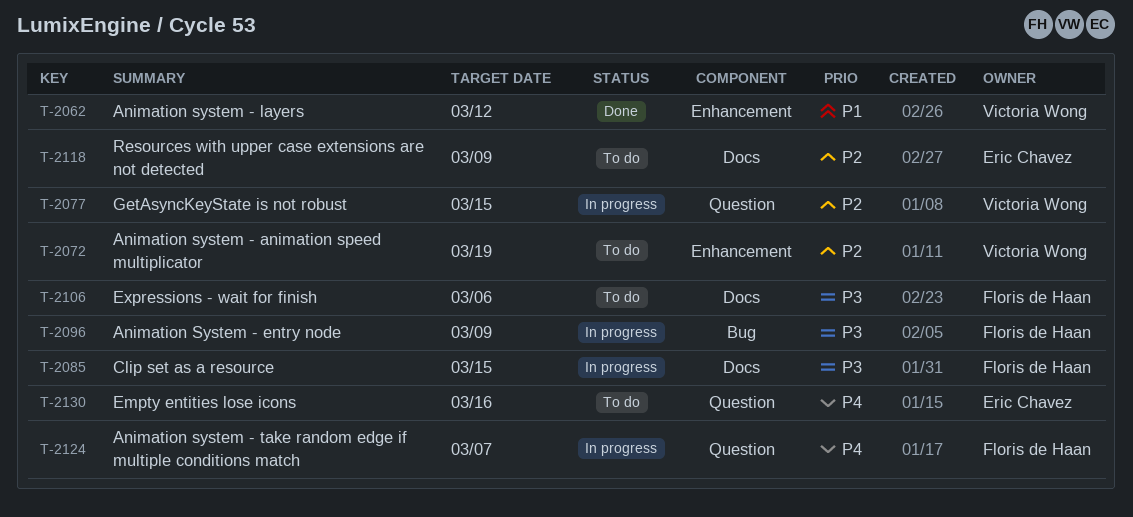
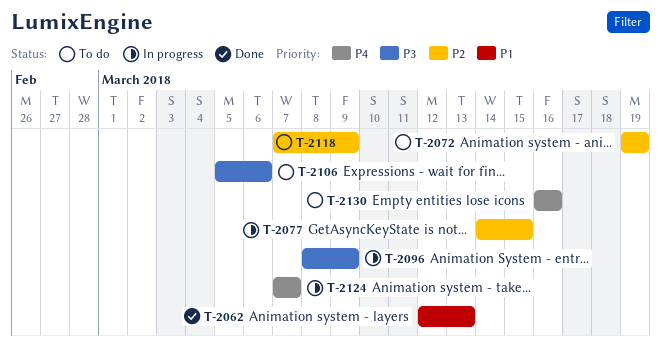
T-2062, due: Mar 12 -> Mar 13
T-2085: present -> none

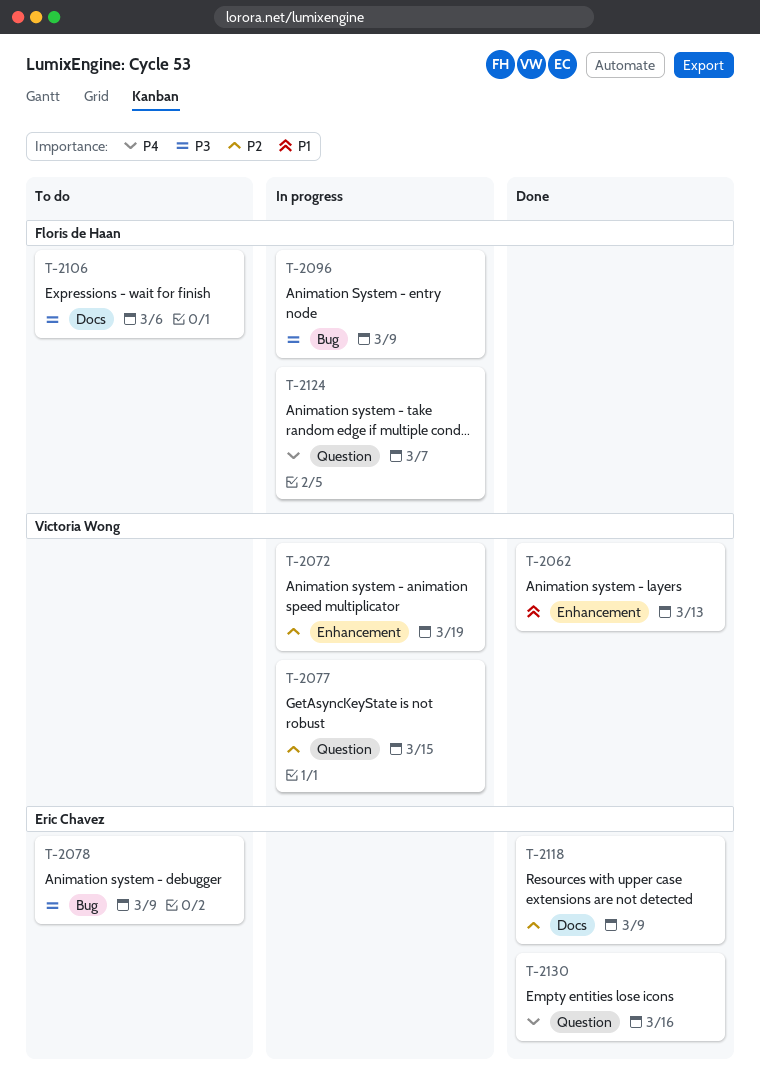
T-2072, status: To do -> In progress
T-2078: none -> present
T-2118, status: To do -> Done
T-2130, status: To do -> Done

